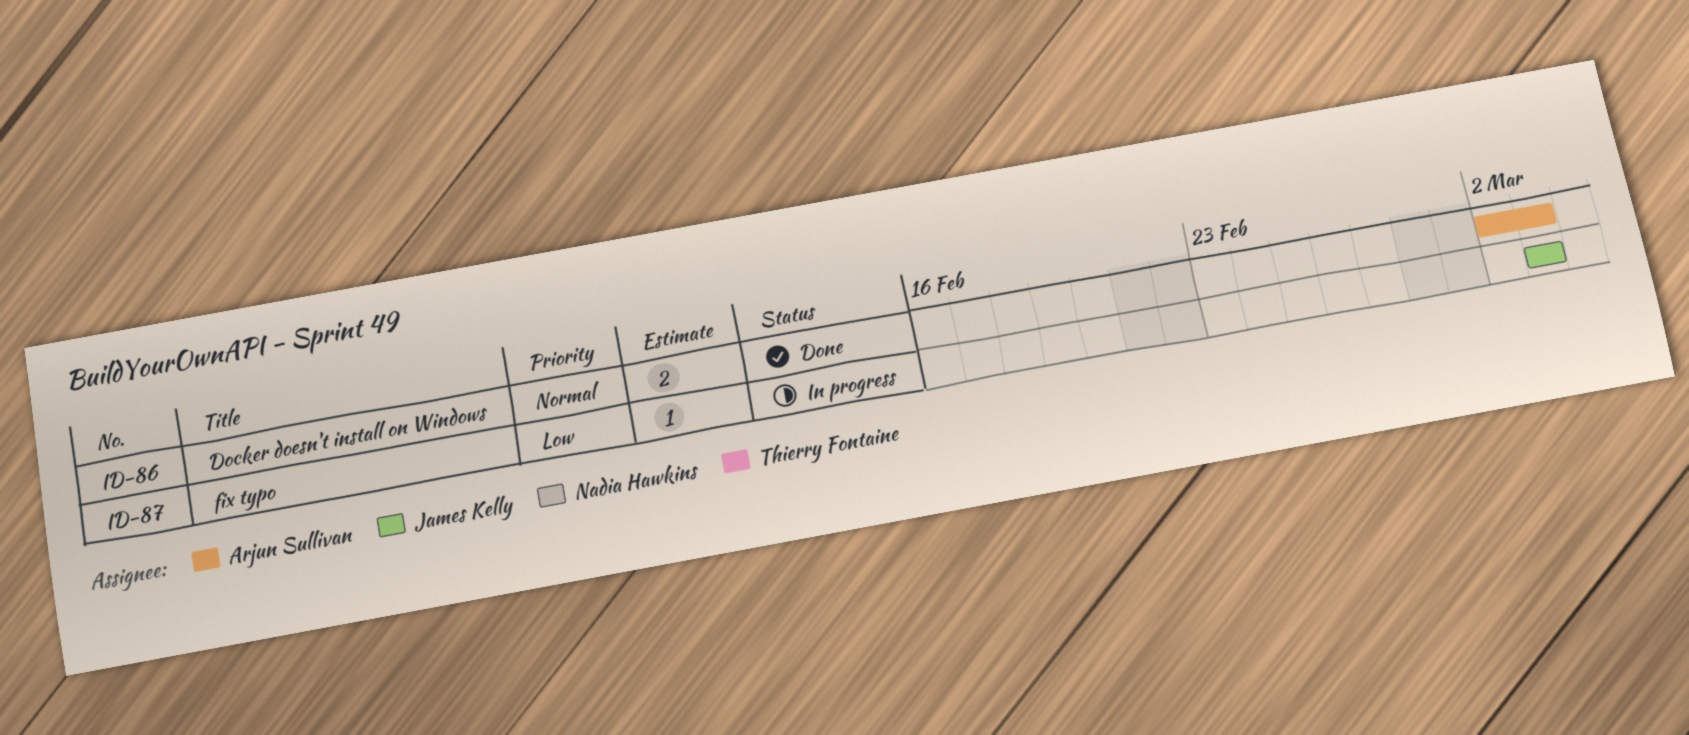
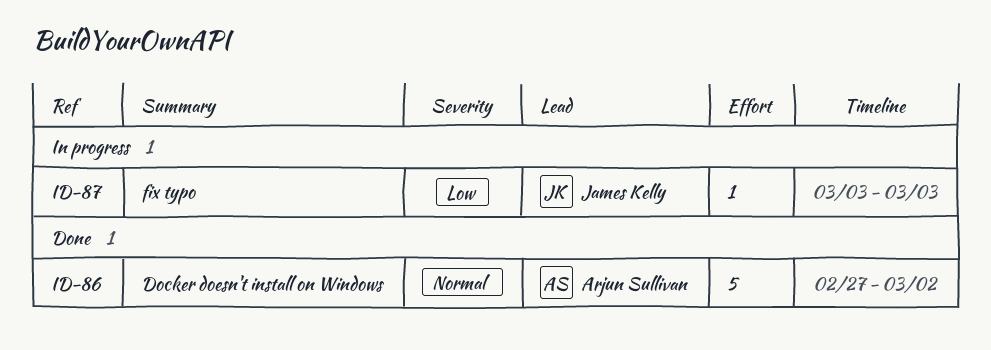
ID-86, estimate: 2 -> 5
ID-86, start: Mar 2 -> Feb 27
ID-86, due: Mar 3 -> Mar 2

